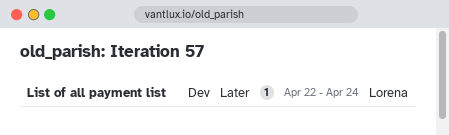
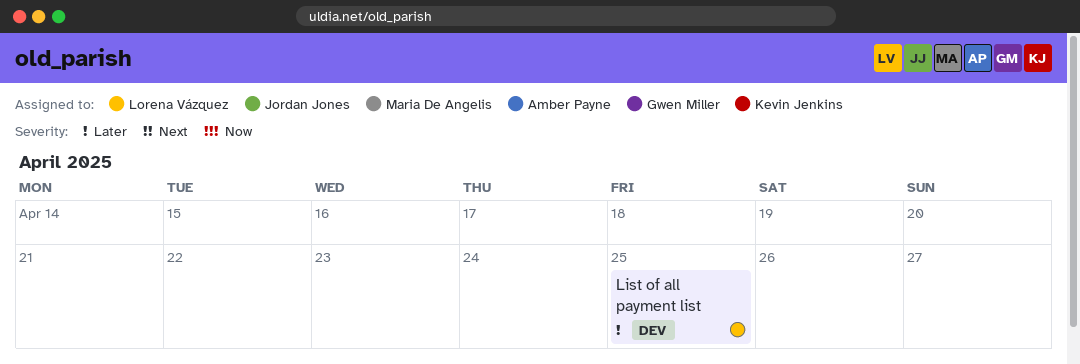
List of all payment list, due: Apr 24 -> Apr 25

